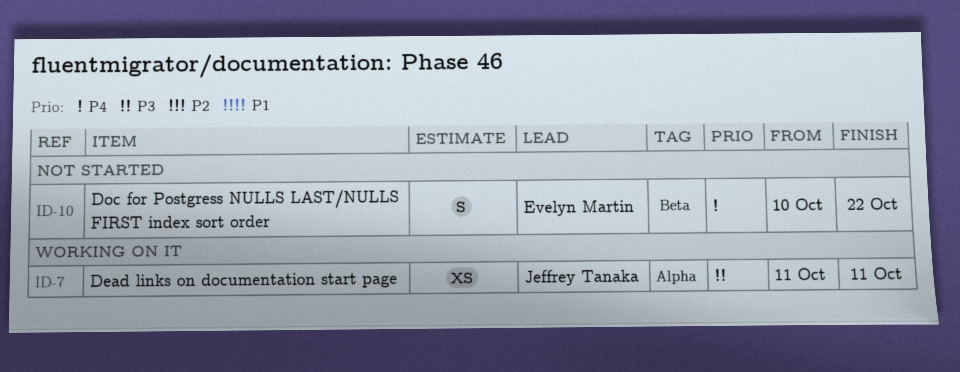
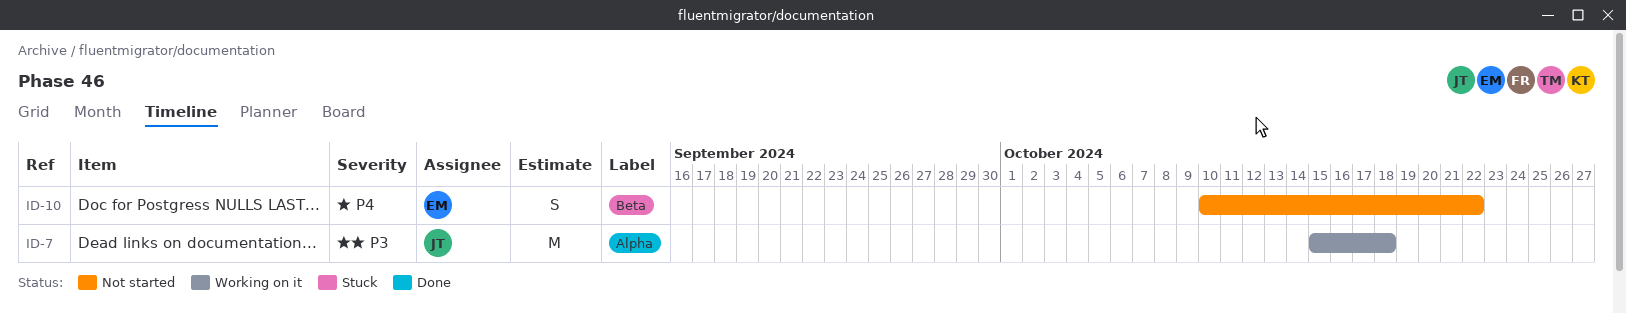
ID-7, estimate: XS -> M
ID-7, start: Oct 11 -> Oct 15
ID-7, due: Oct 11 -> Oct 18

